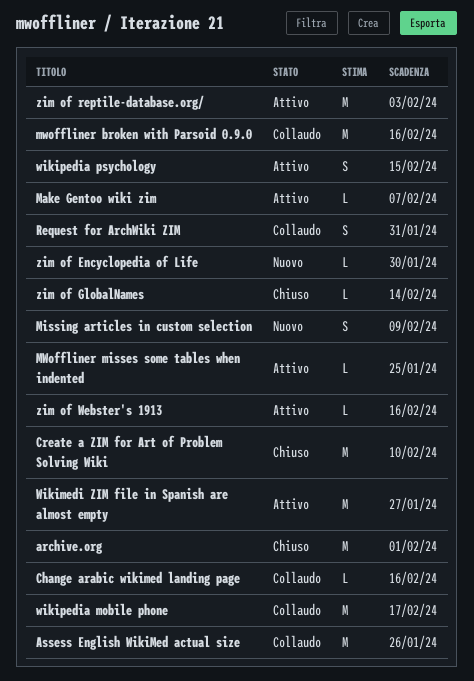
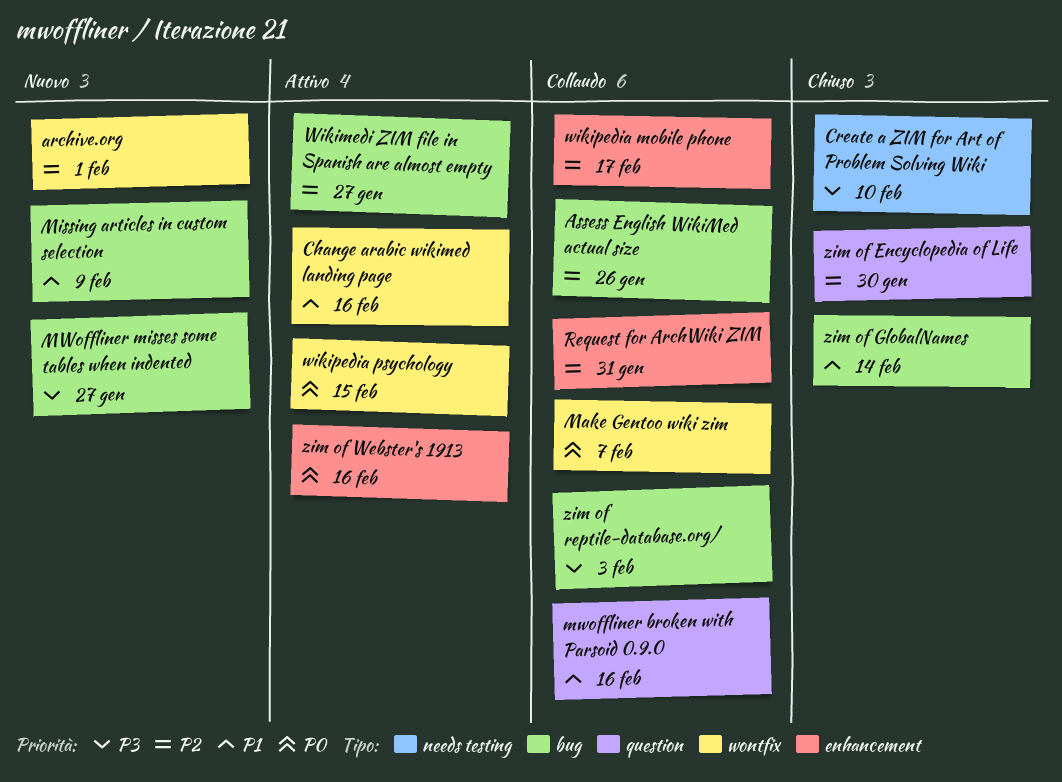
archive.org, status: Chiuso -> Nuovo
Change arabic wikimed landing page, status: Collaudo -> Attivo
Make Gentoo wiki zim, status: Attivo -> Collaudo
MWoffliner misses some tables when indented, status: Attivo -> Nuovo
MWoffliner misses some tables when indented, due: Jan 25 -> Jan 27
zim of Encyclopedia of Life, status: Nuovo -> Chiuso
zim of reptile-database.org/, status: Attivo -> Collaudo

